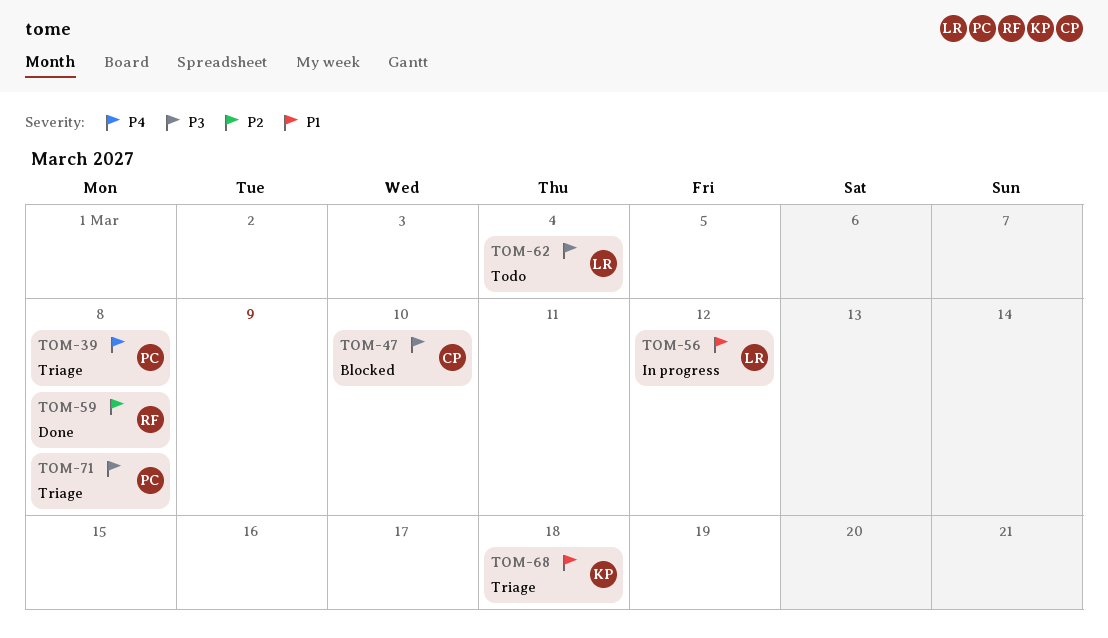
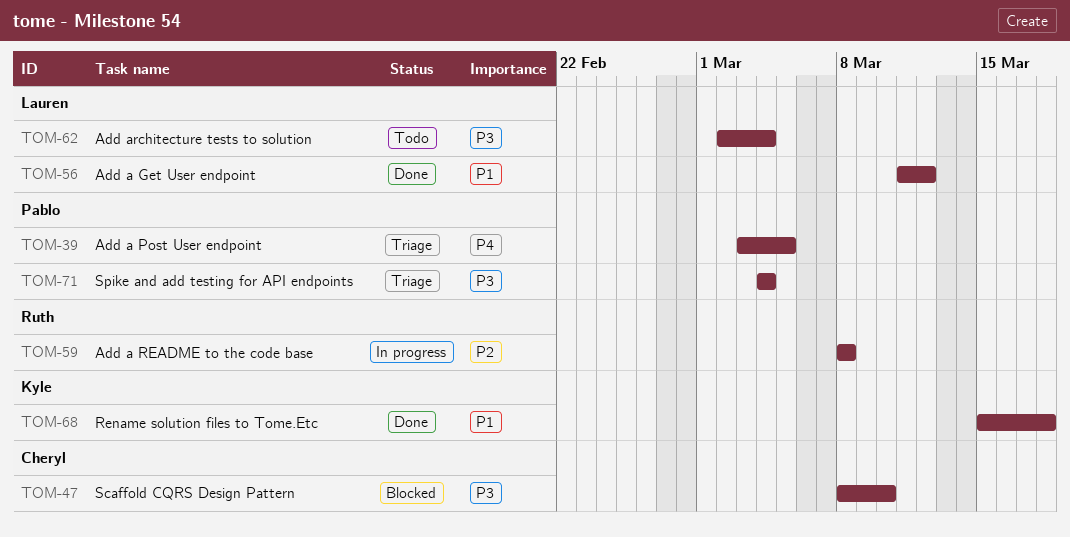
TOM-39, due: Mar 8 -> Mar 5
TOM-56, status: In progress -> Done
TOM-59, status: Done -> In progress
TOM-68, status: Triage -> Done
TOM-71, due: Mar 8 -> Mar 4

